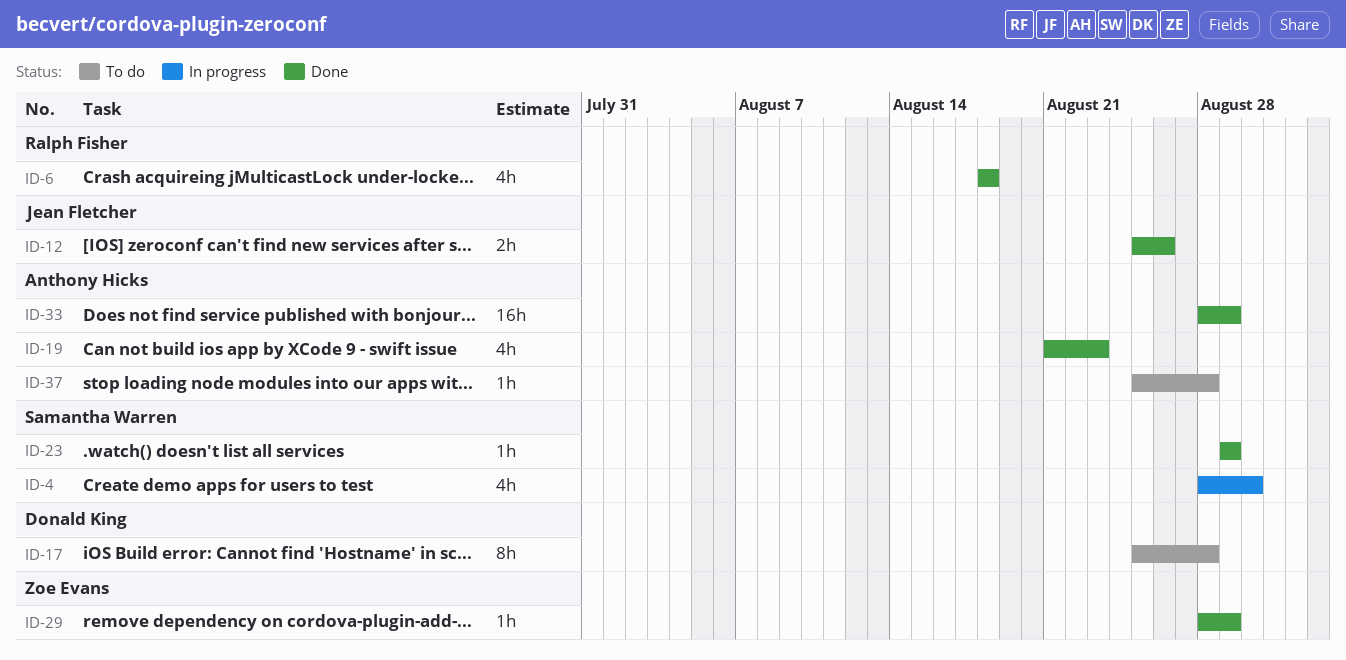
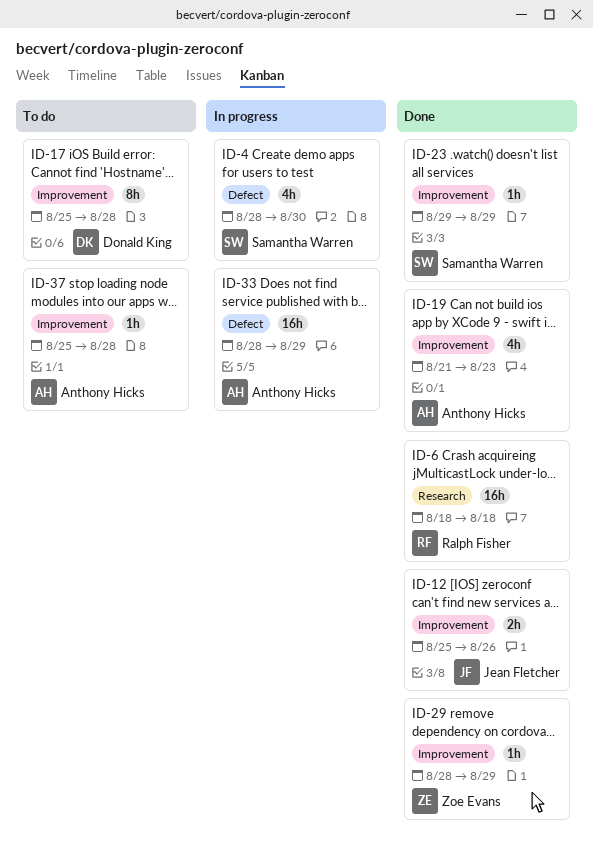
ID-6, estimate: 4h -> 16h
ID-33, status: Done -> In progress

